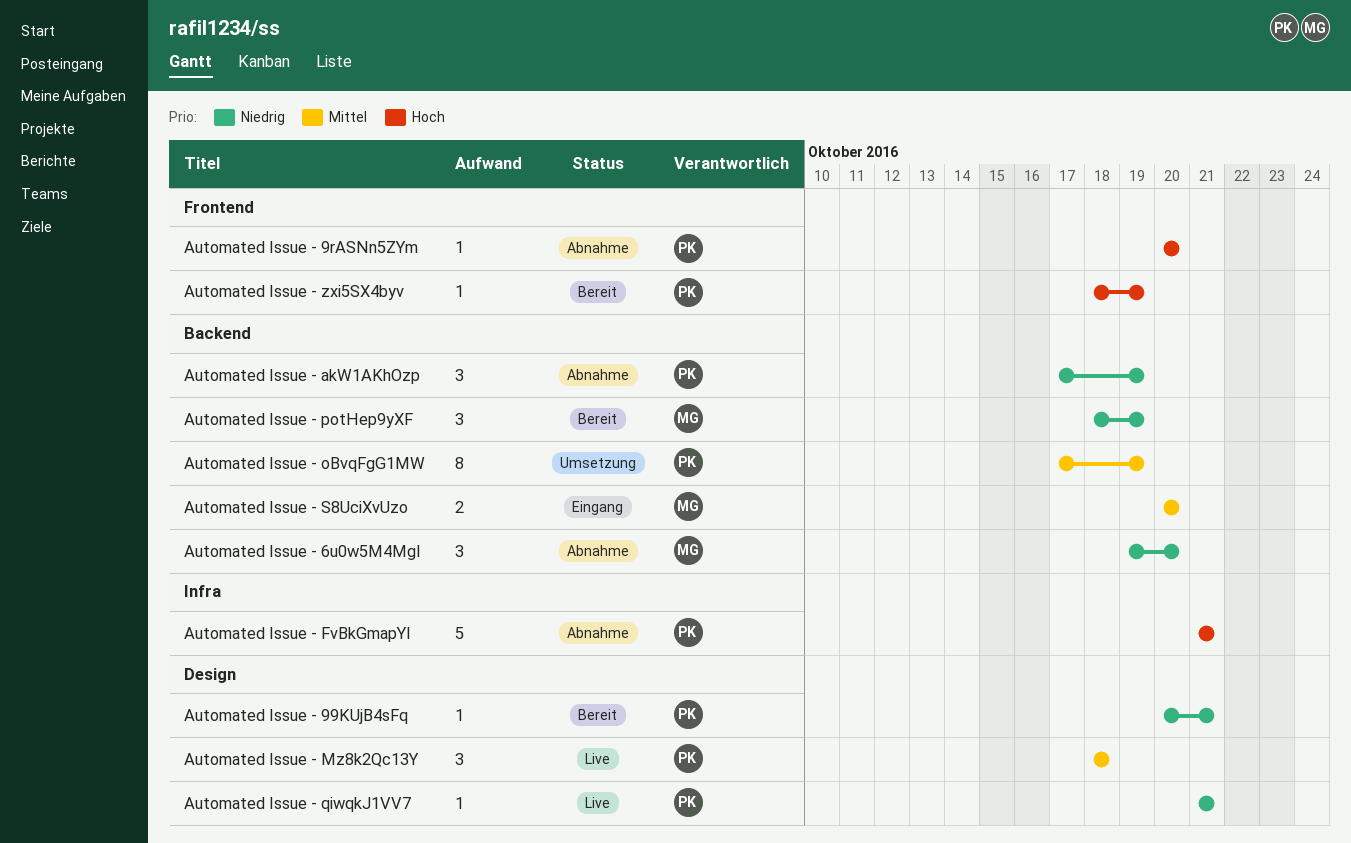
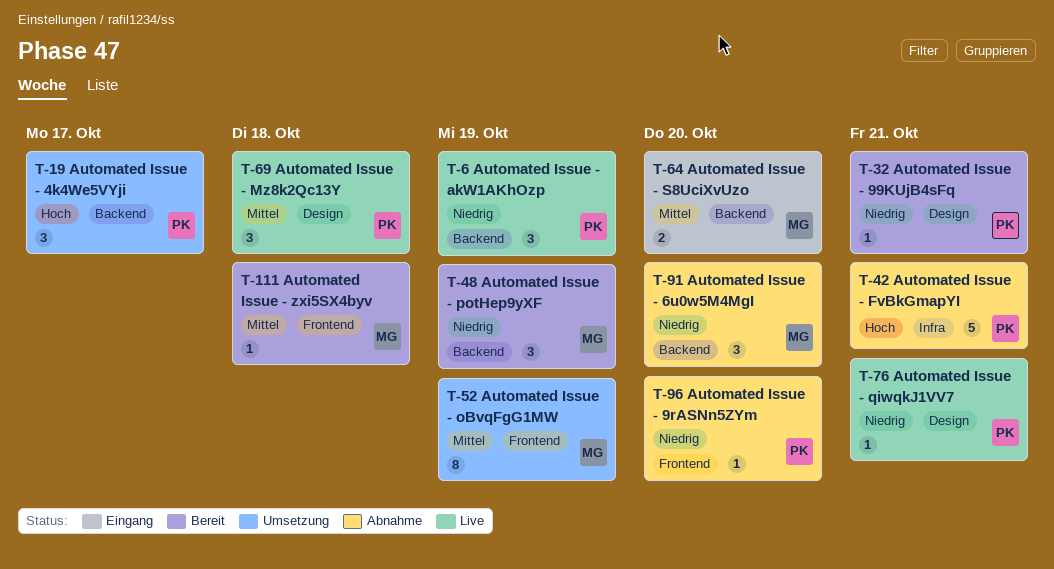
Automated Issue - 4k4We5VYji: none -> present
Automated Issue - 9rASNn5ZYm, priority: Hoch -> Niedrig
Automated Issue - akW1AKhOzp, status: Abnahme -> Live
Automated Issue - oBvqFgG1MW, owner: PK -> MG
Automated Issue - oBvqFgG1MW, label: Backend -> Frontend
Automated Issue - zxi5SX4byv, owner: PK -> MG
Automated Issue - zxi5SX4byv, priority: Hoch -> Mittel
Automated Issue - zxi5SX4byv, due: Oct 19 -> Oct 18

